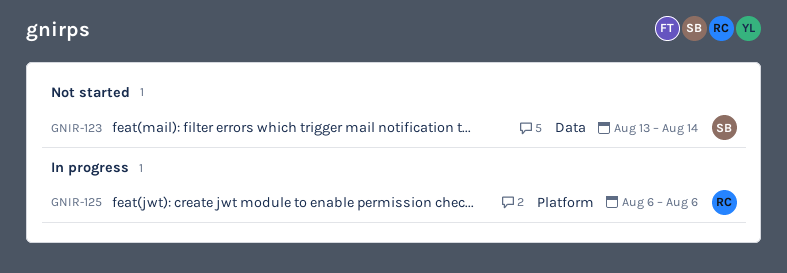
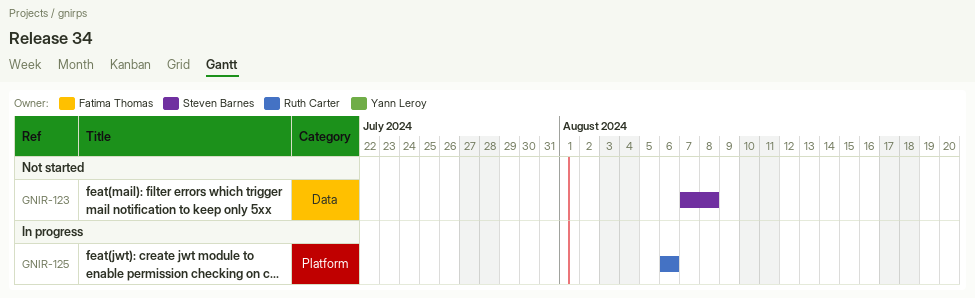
GNIR-123, start: Aug 13 -> Aug 7
GNIR-123, due: Aug 14 -> Aug 8

